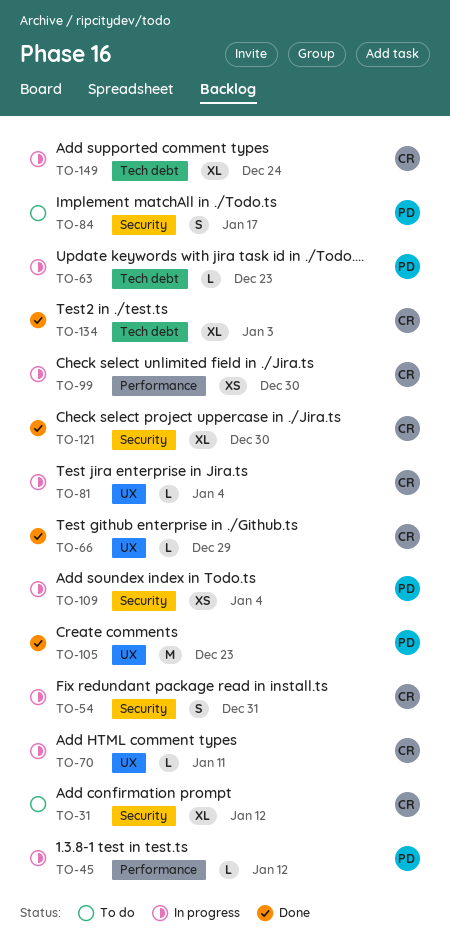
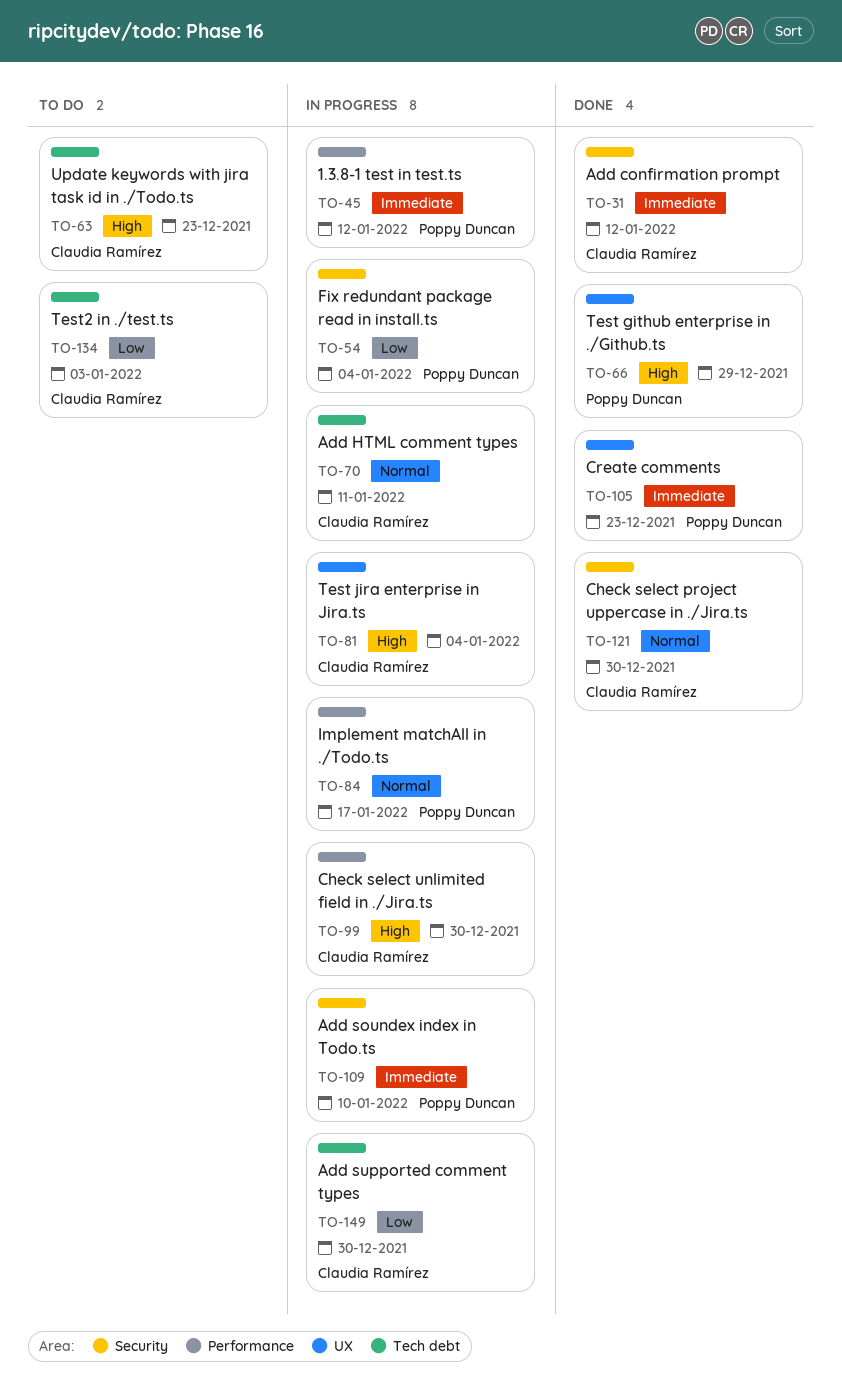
TO-31, status: To do -> Done
TO-54, owner: Claudia Ramírez -> Poppy Duncan
TO-54, due: Dec 31 -> Jan 4
TO-63, status: In progress -> To do
TO-63, owner: Poppy Duncan -> Claudia Ramírez
TO-66, owner: Claudia Ramírez -> Poppy Duncan
TO-70, label: UX -> Tech debt
TO-84, status: To do -> In progress
TO-84, label: Security -> Performance
TO-109, due: Jan 4 -> Jan 10
TO-134, status: Done -> To do
TO-149, due: Dec 24 -> Dec 30

